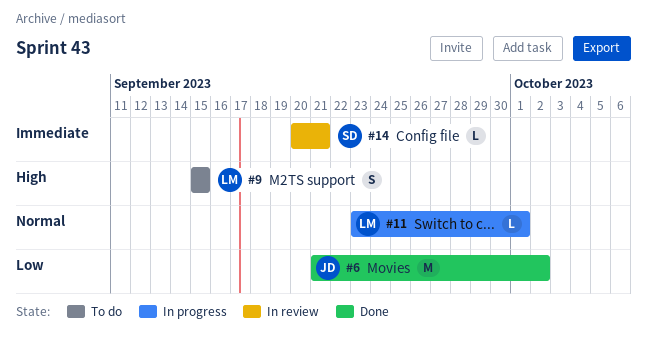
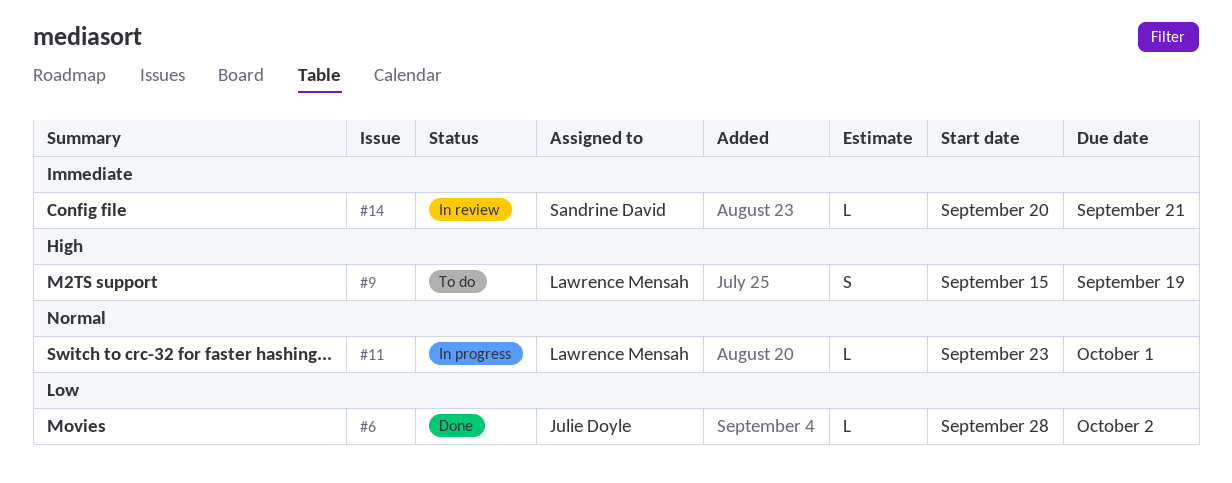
#6, estimate: M -> L
#6, start: Sep 21 -> Sep 28
#9, due: Sep 15 -> Sep 19

